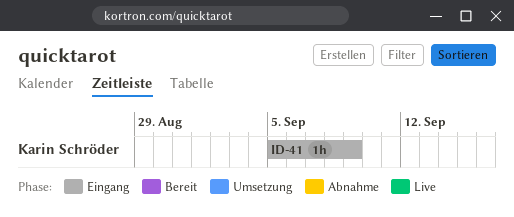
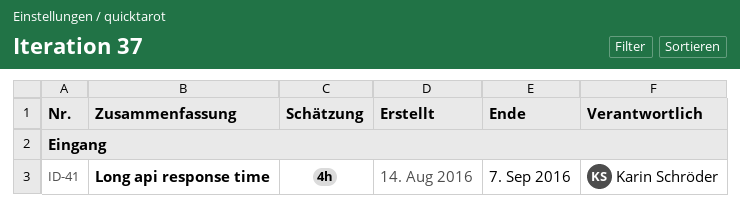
ID-41, estimate: 1h -> 4h
ID-41, due: Sep 9 -> Sep 7

